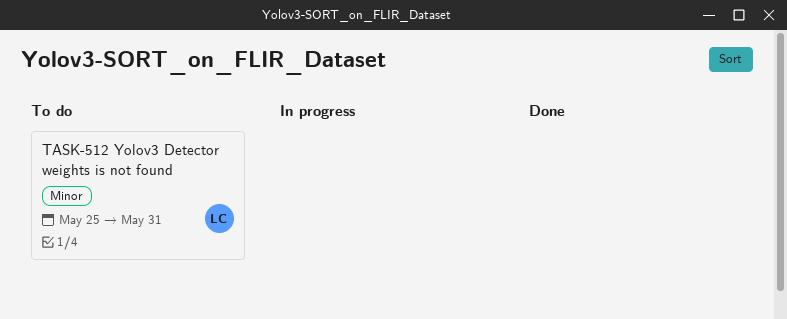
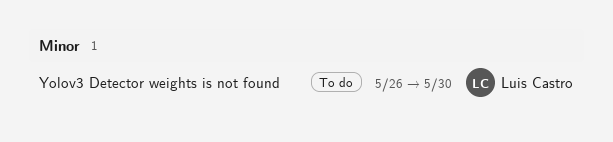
Yolov3 Detector weights is not found, start: May 25 -> May 26
Yolov3 Detector weights is not found, due: May 31 -> May 30

